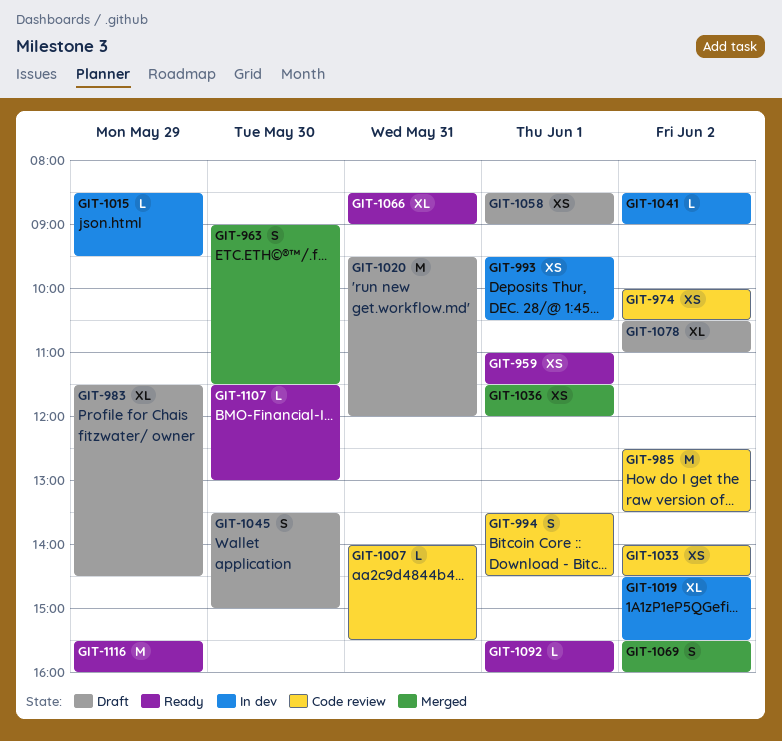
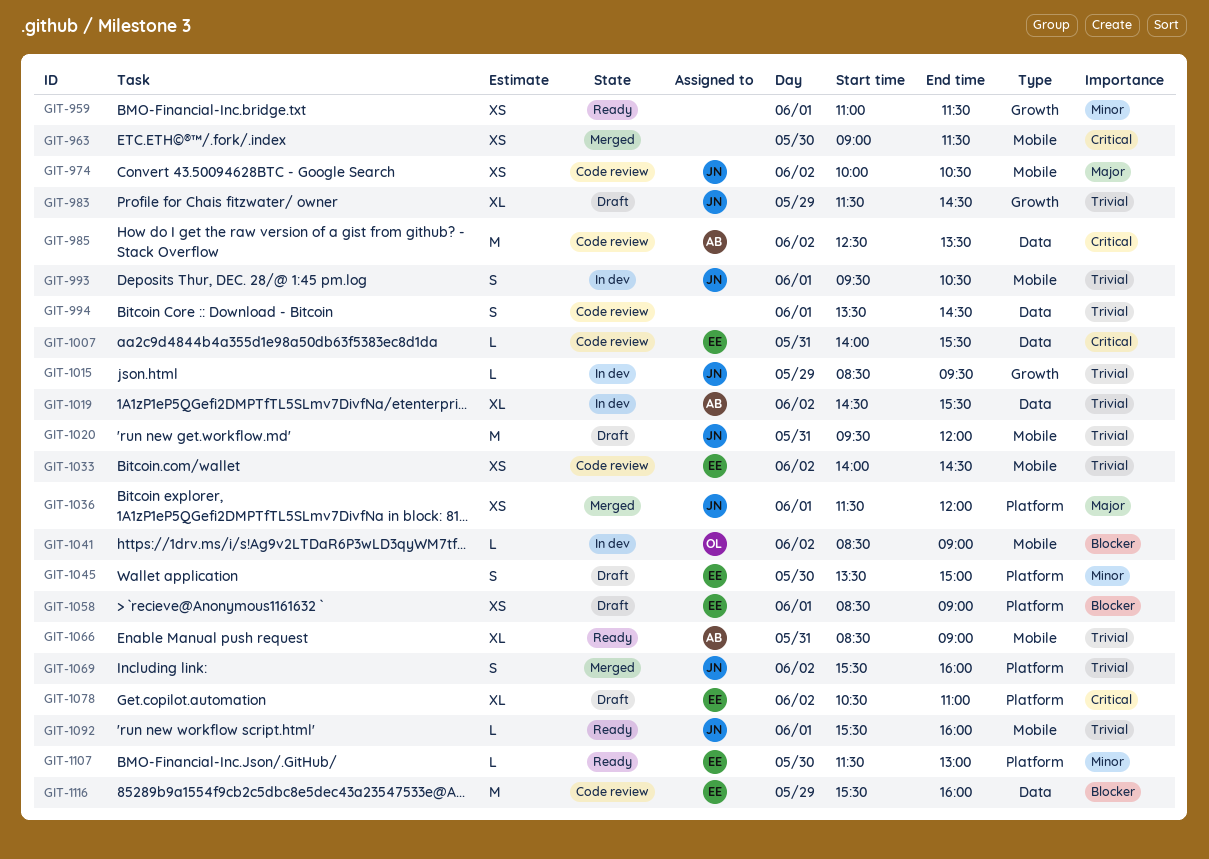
GIT-963, estimate: S -> XS
GIT-993, estimate: XS -> S
GIT-1116, status: Ready -> Code review

